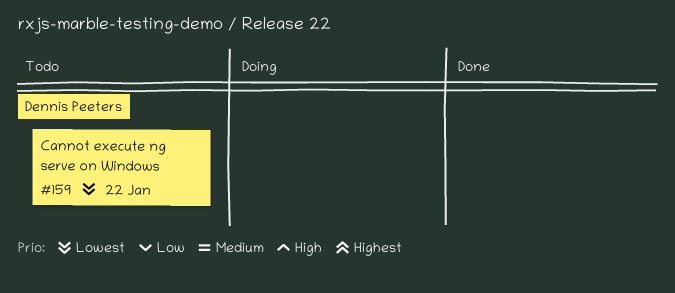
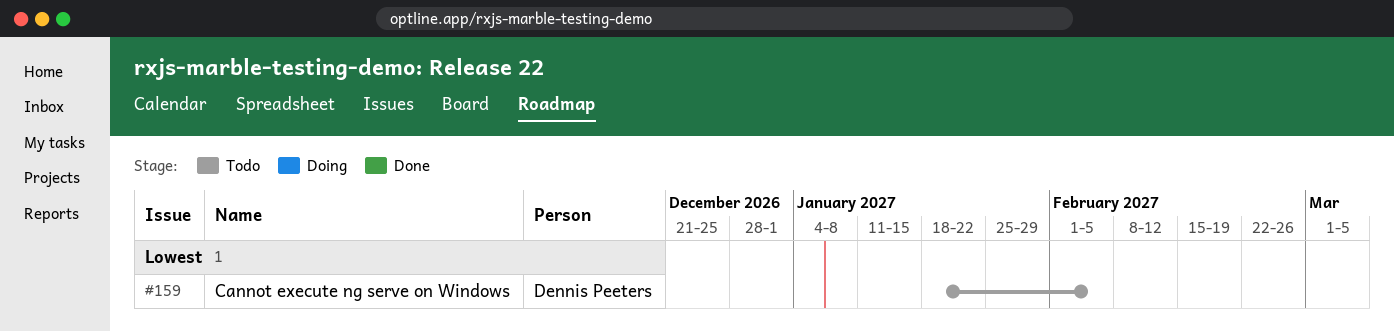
#159, due: Jan 22 -> Feb 5

